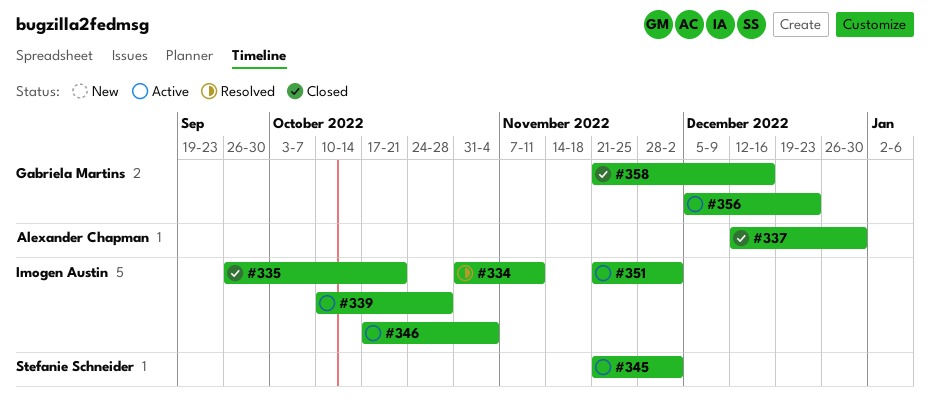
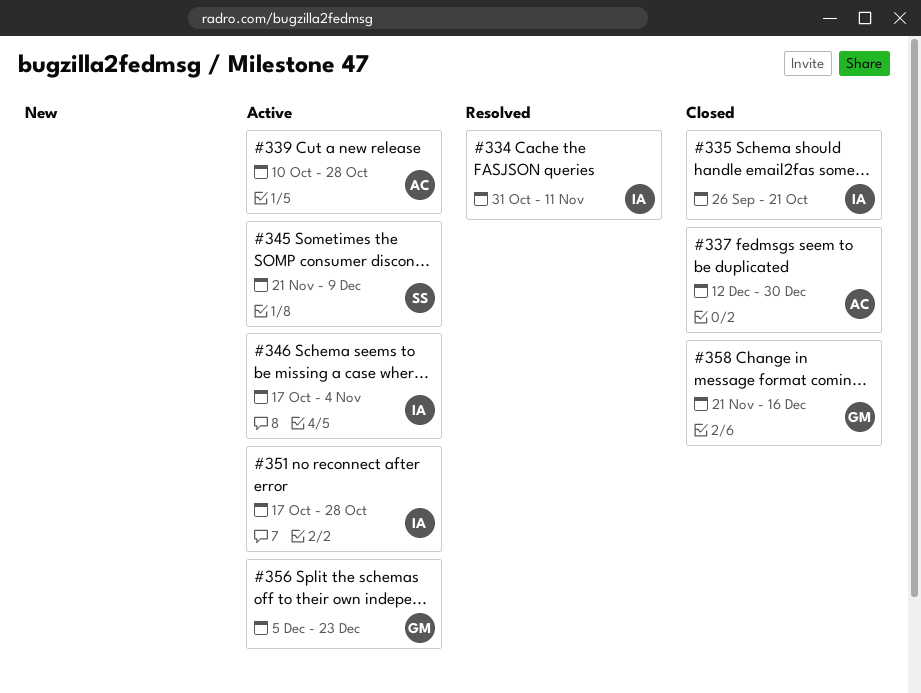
#339, owner: Imogen Austin -> Alexander Chapman
#345, due: Dec 2 -> Dec 9
#351, start: Nov 21 -> Oct 17
#351, due: Dec 2 -> Oct 28

